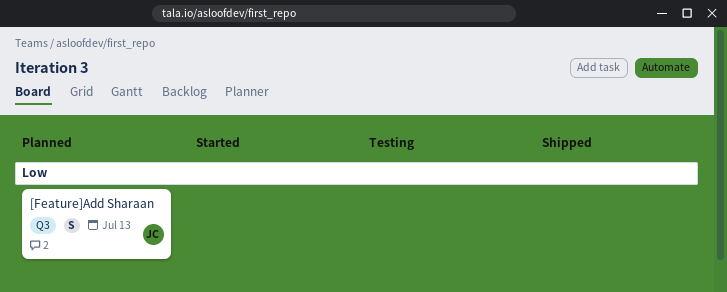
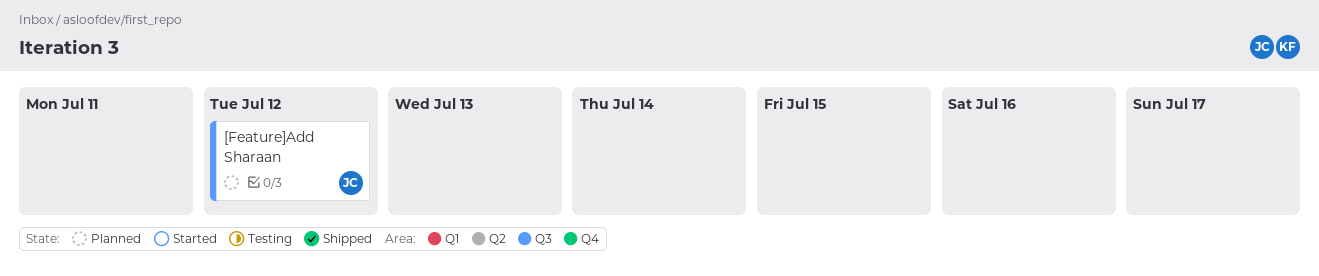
[Feature]Add Sharaan, due: Jul 13 -> Jul 12

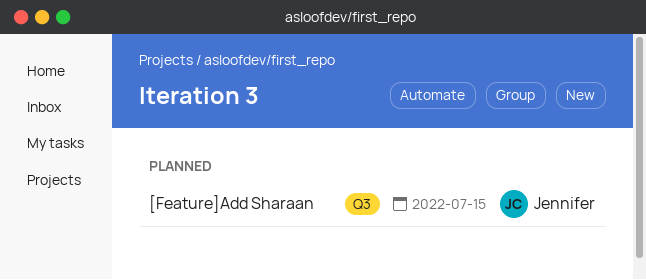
[Feature]Add Sharaan, due: Jul 12 -> Jul 15

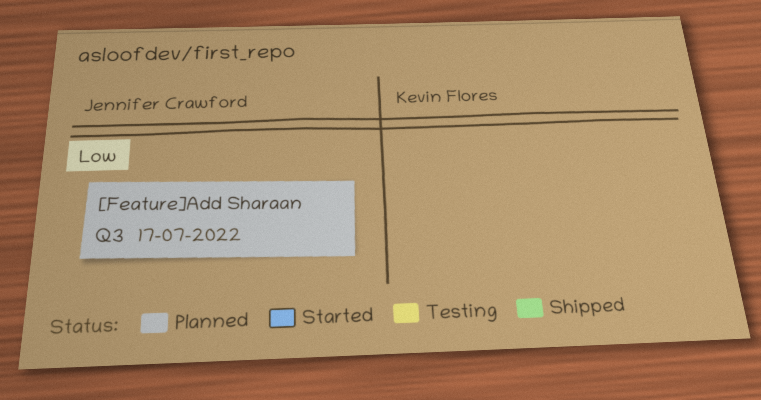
[Feature]Add Sharaan, due: Jul 15 -> Jul 17

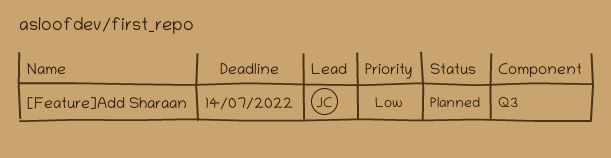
[Feature]Add Sharaan, due: Jul 17 -> Jul 14

